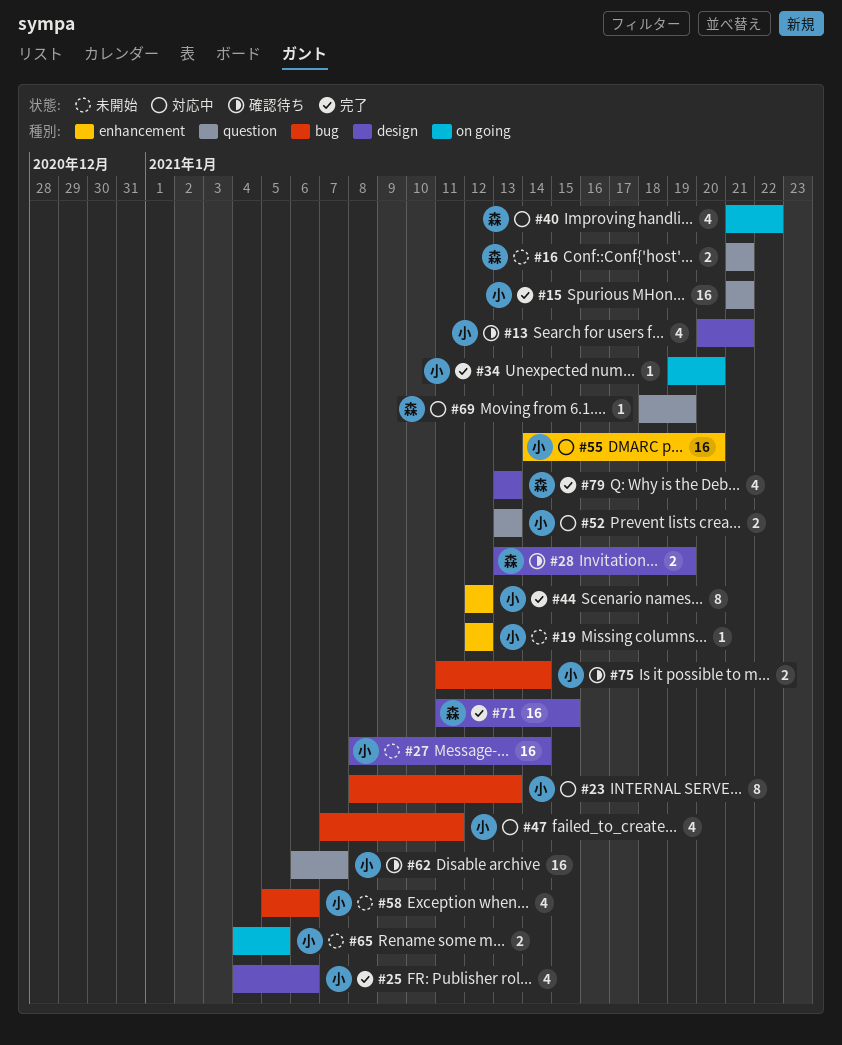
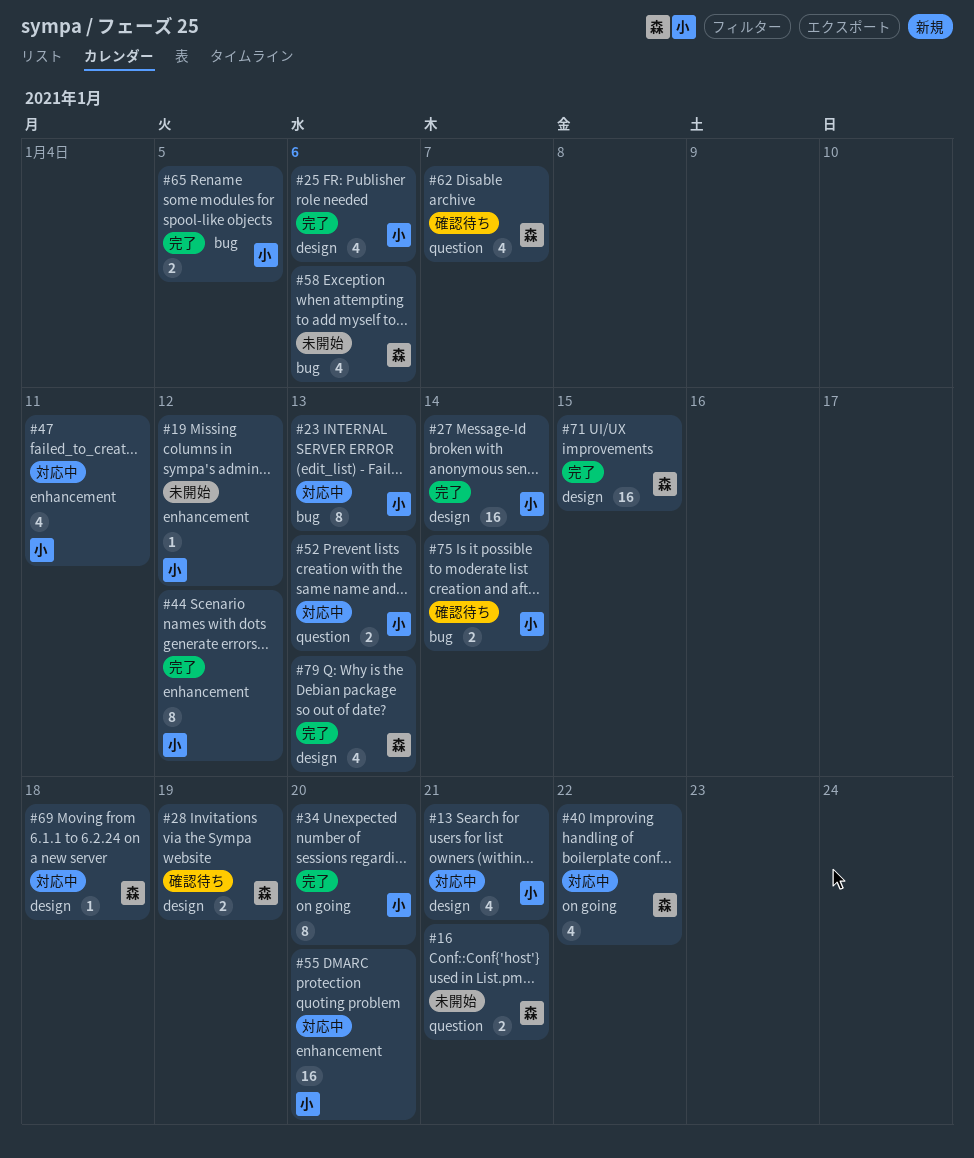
#13, status: 確認待ち -> 対応中
#15: present -> none
#27, status: 未開始 -> 完了
#34, estimate: 1 -> 8
#47, label: bug -> enhancement
#58, owner: 小 -> 森
#62, owner: 小 -> 森
#62, estimate: 16 -> 4
#65, status: 未開始 -> 完了
#65, label: on going -> bug
#69, label: question -> design
#69, due: Jan 19 -> Jan 18

